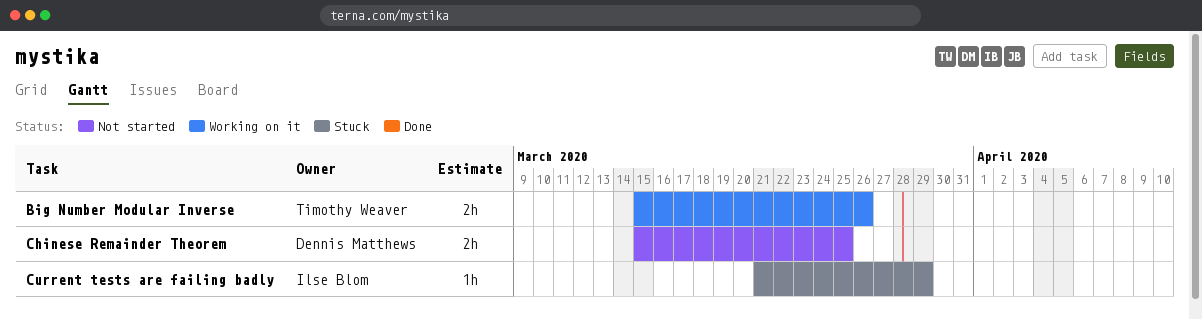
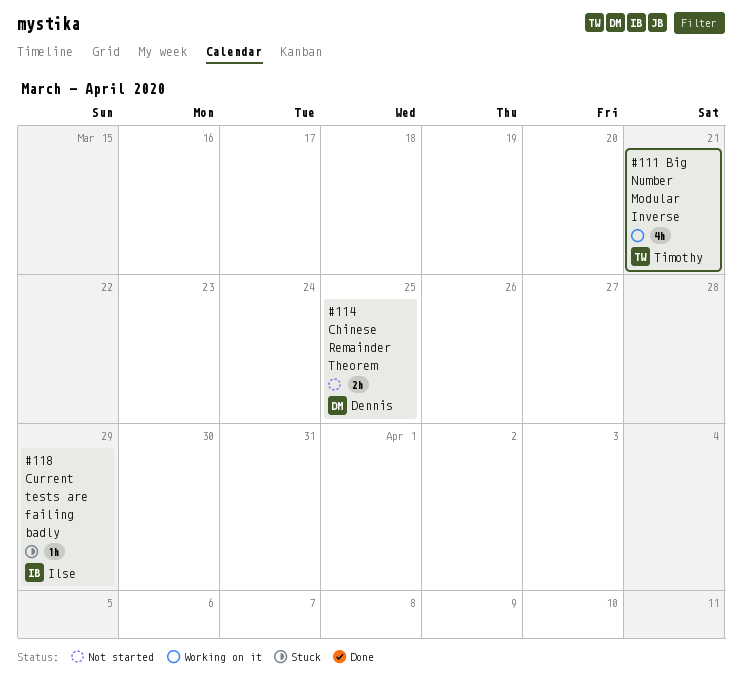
Big Number Modular Inverse, estimate: 2h -> 4h
Big Number Modular Inverse, due: Mar 26 -> Mar 21

